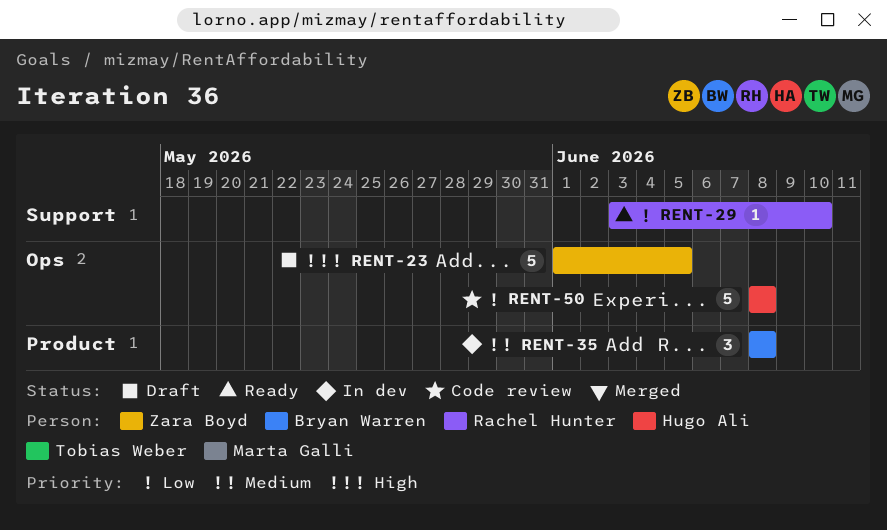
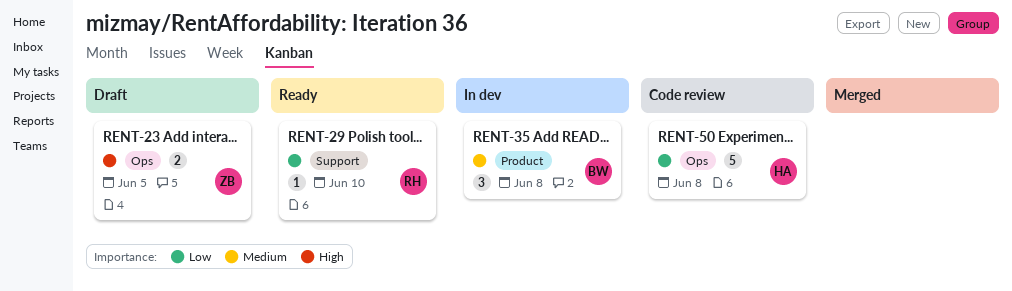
RENT-23, estimate: 5 -> 2

